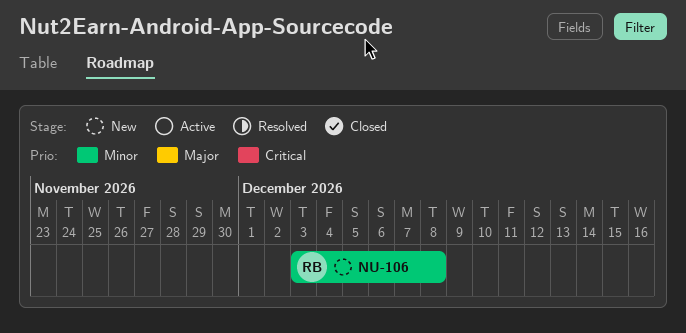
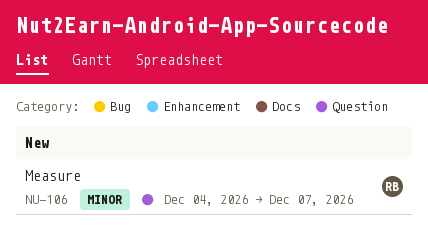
NU-106, start: Dec 3 -> Dec 4
NU-106, due: Dec 8 -> Dec 7

